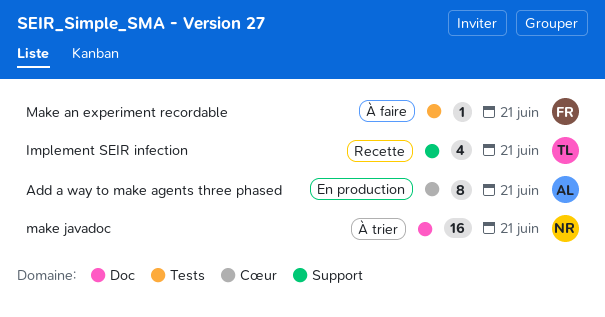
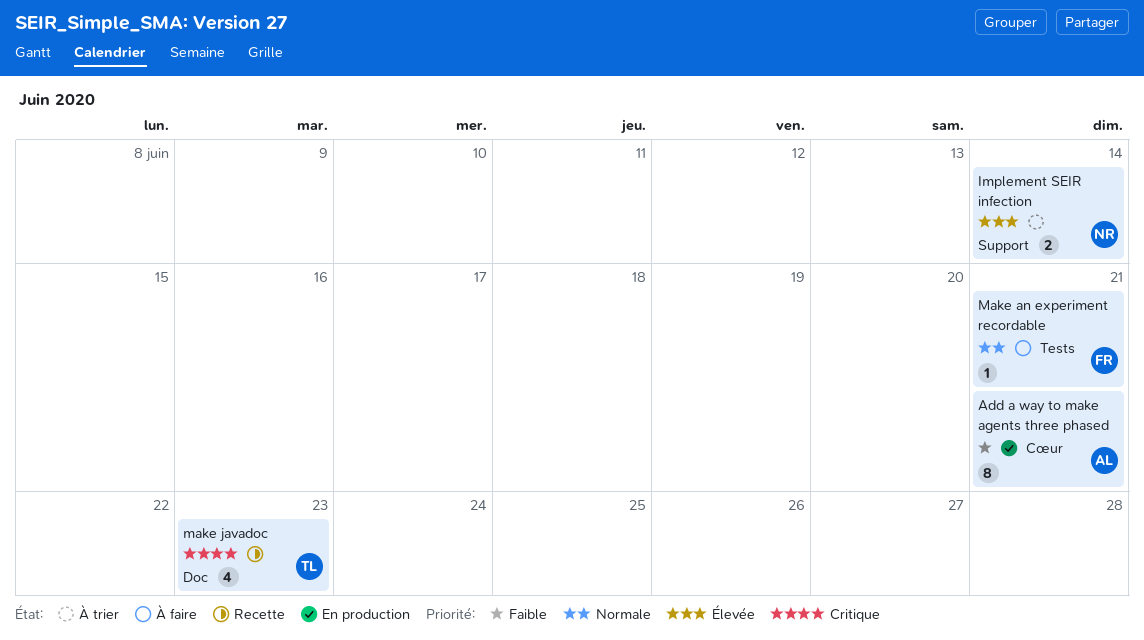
Implement SEIR infection, status: Recette -> À trier
Implement SEIR infection, owner: TL -> NR
Implement SEIR infection, estimate: 4 -> 2
Implement SEIR infection, due: Jun 21 -> Jun 14
make javadoc, status: À trier -> Recette
make javadoc, owner: NR -> TL
make javadoc, estimate: 16 -> 4
make javadoc, due: Jun 21 -> Jun 23

